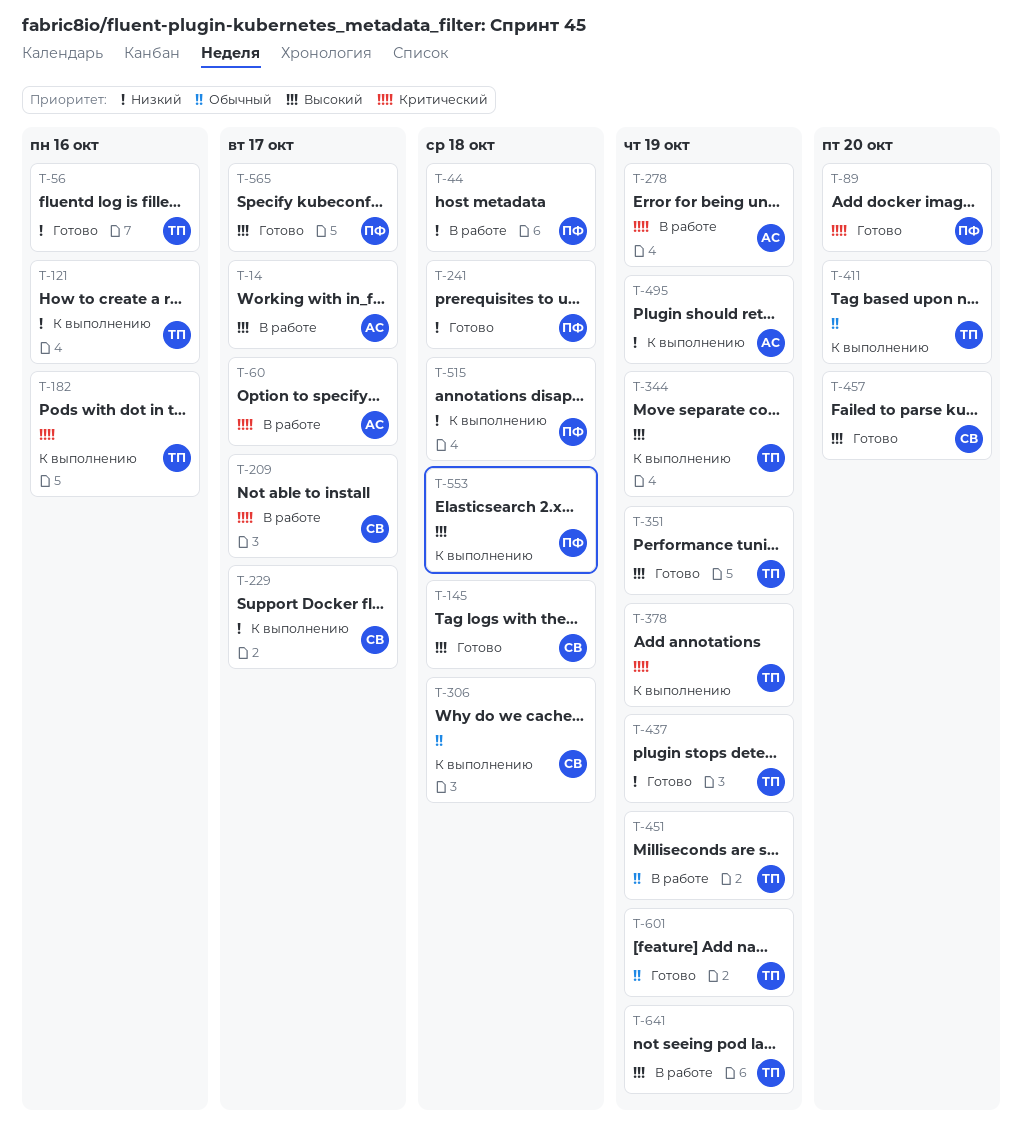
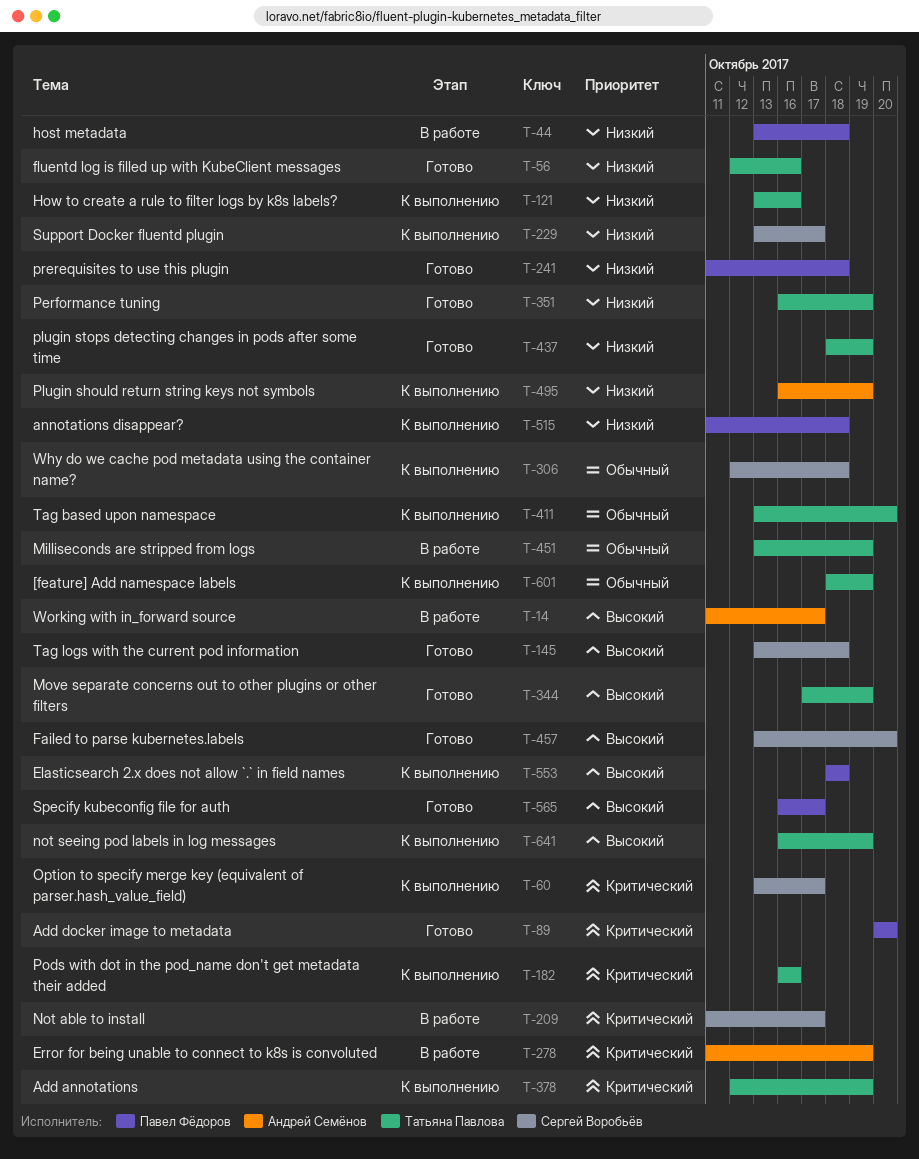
T-60, status: В работе -> К выполнению
T-60, owner: Андрей Семёнов -> Сергей Воробьёв
T-344, status: К выполнению -> Готово
T-351, priority: Высокий -> Низкий
T-601, status: Готово -> К выполнению
T-641, status: В работе -> К выполнению

